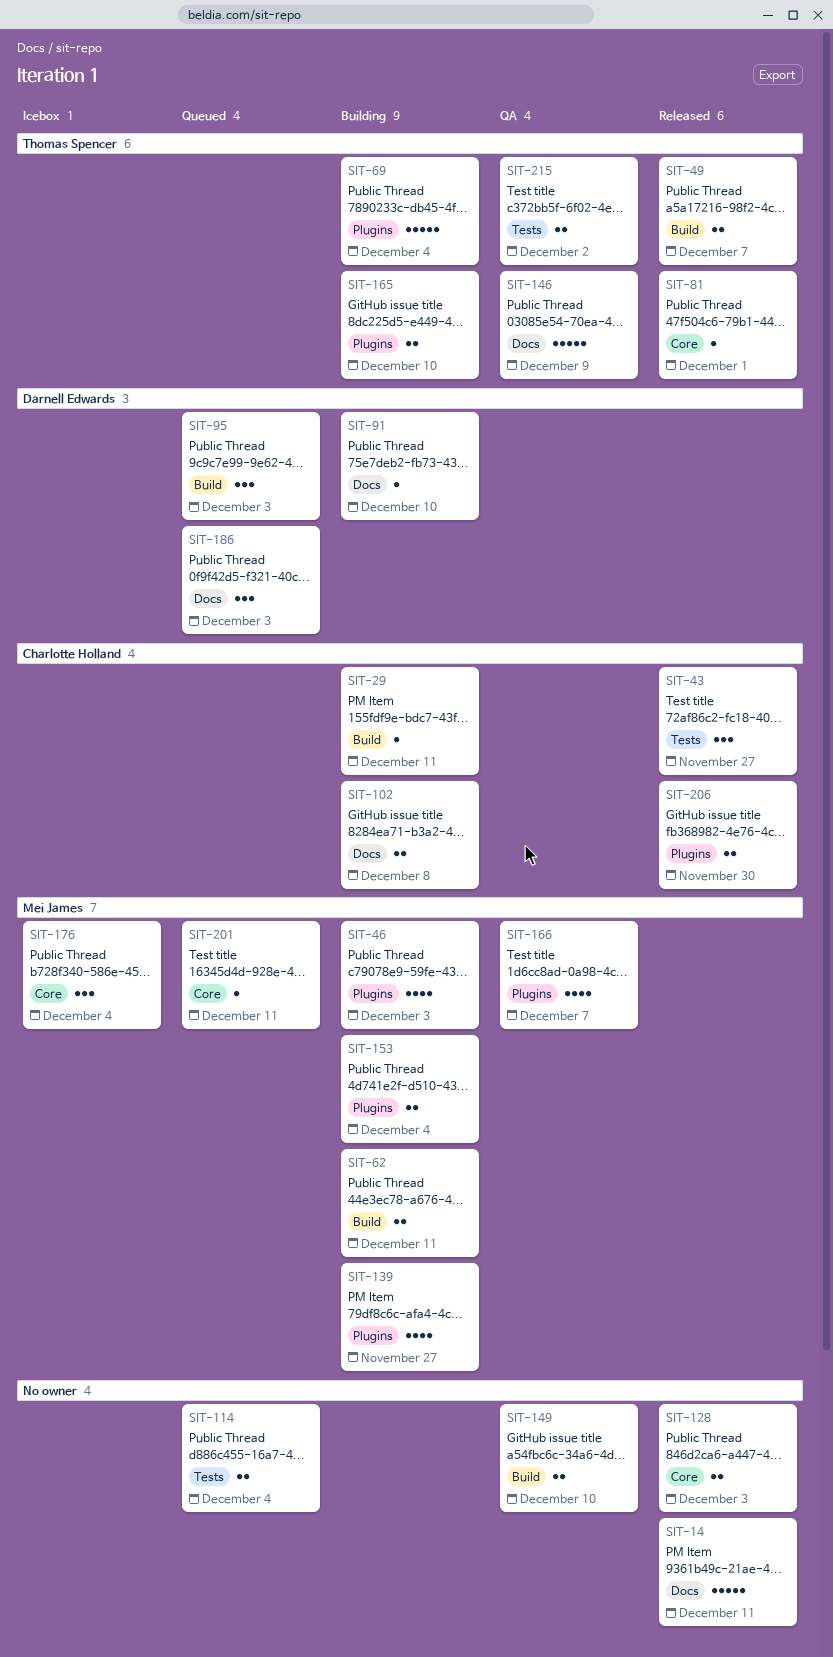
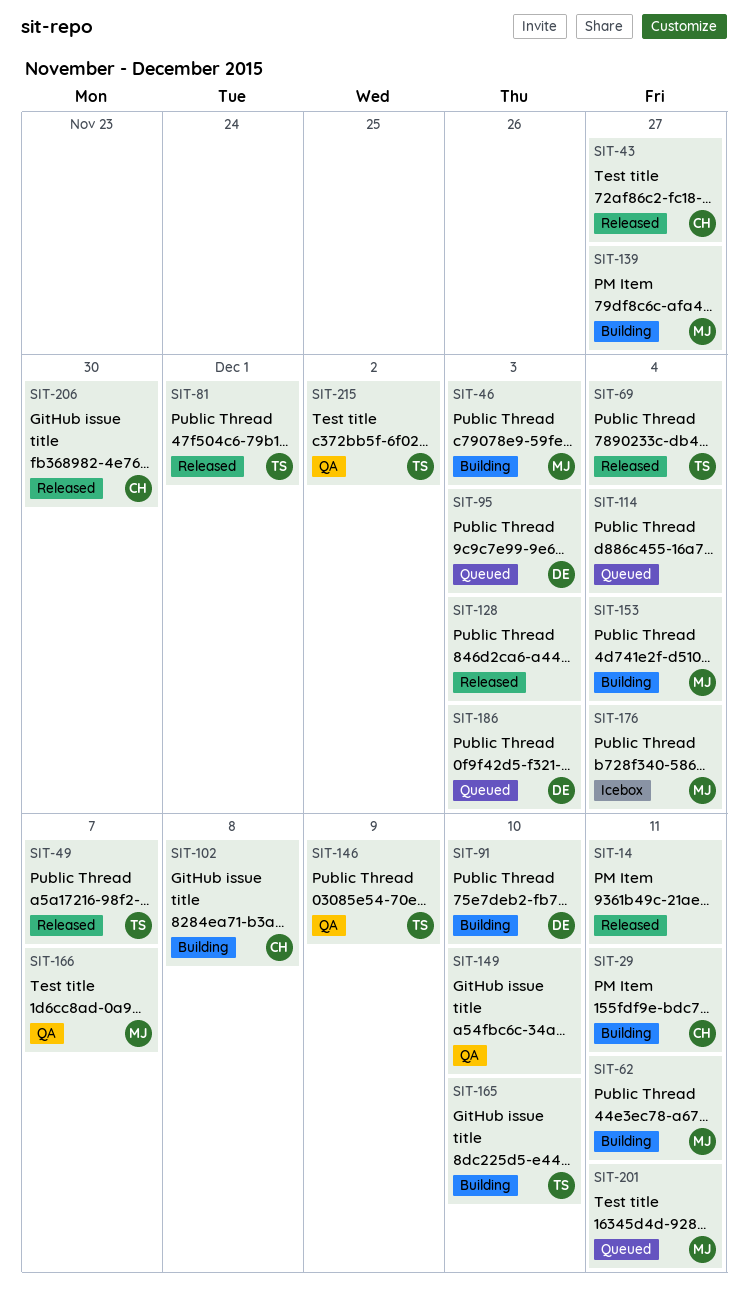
SIT-69, status: Building -> Released

